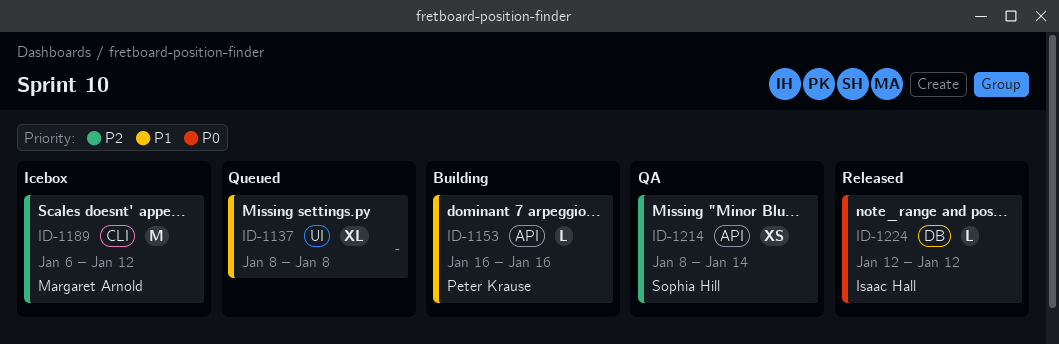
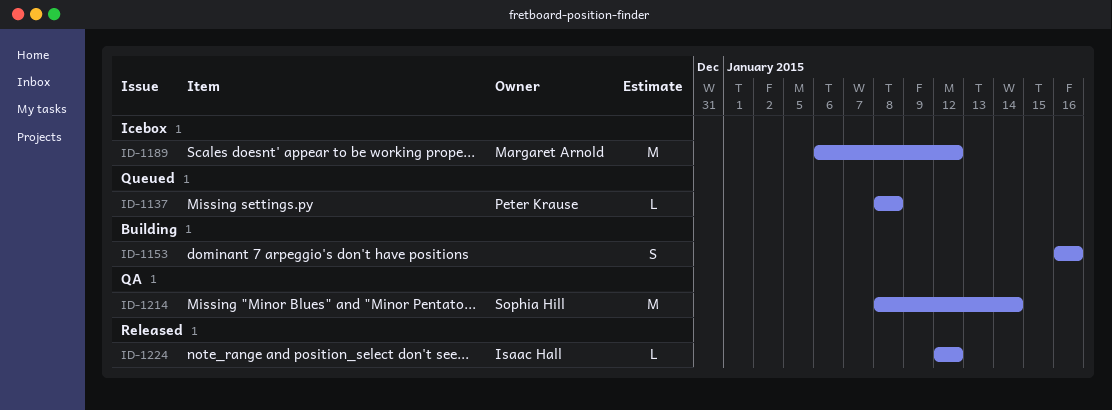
ID-1137, owner: none -> Peter Krause
ID-1137, estimate: XL -> L
ID-1153, owner: Peter Krause -> none
ID-1153, estimate: L -> S
ID-1214, estimate: XS -> M

